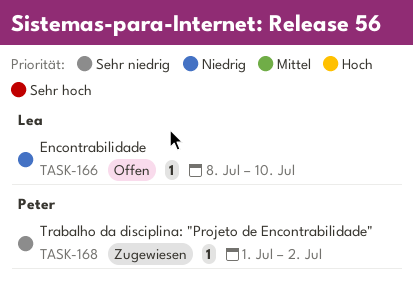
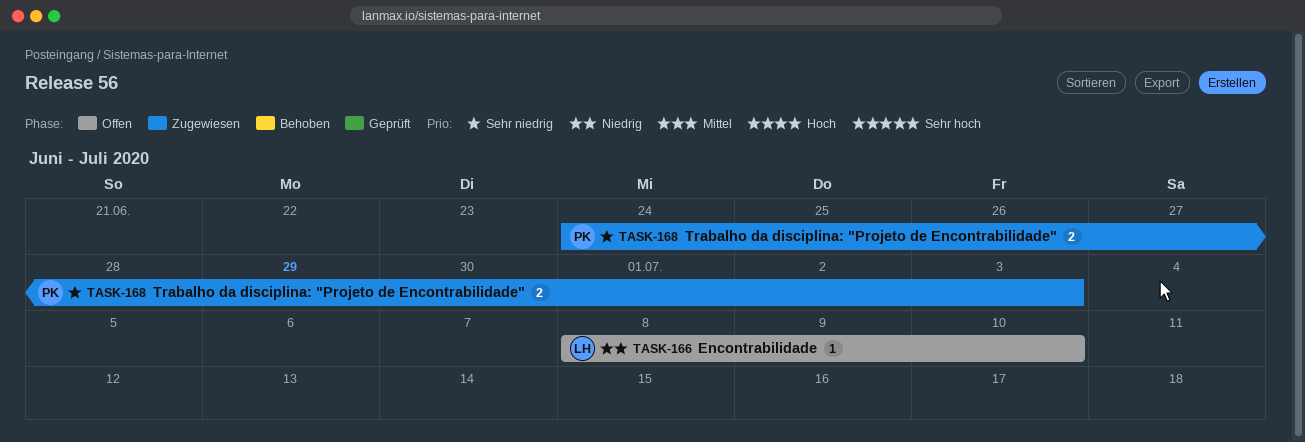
TASK-168, estimate: 1 -> 2
TASK-168, start: Jul 1 -> Jun 24
TASK-168, due: Jul 2 -> Jul 3

